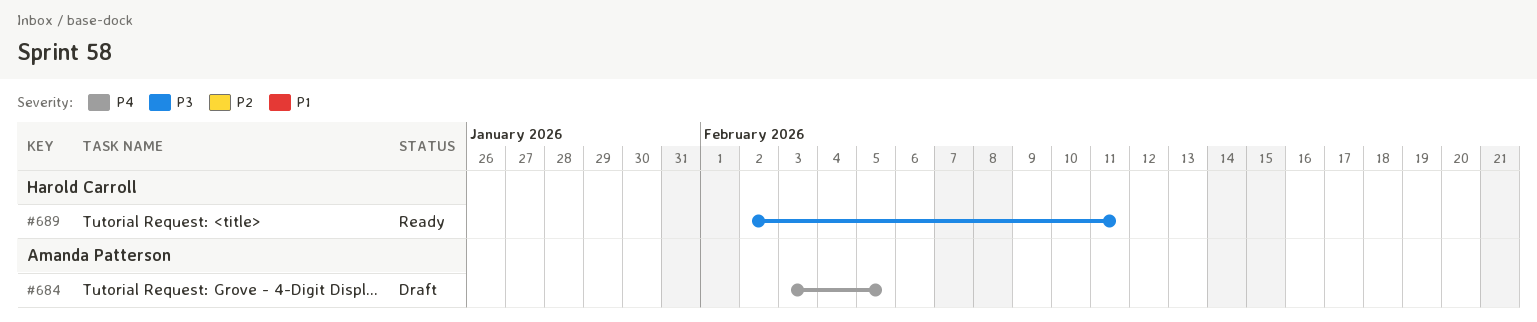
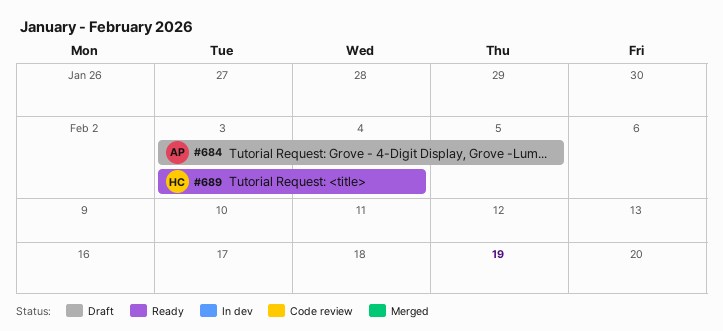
#689, start: Feb 2 -> Feb 3
#689, due: Feb 11 -> Feb 4

